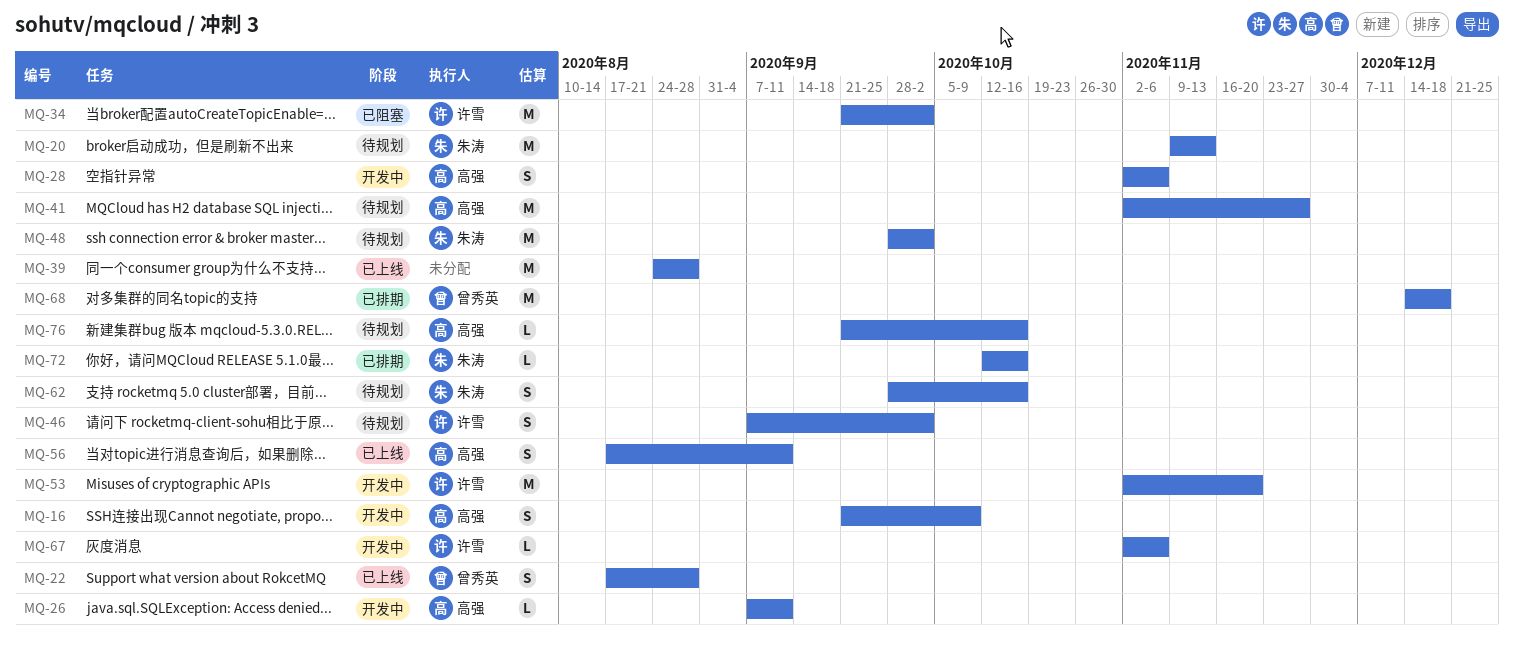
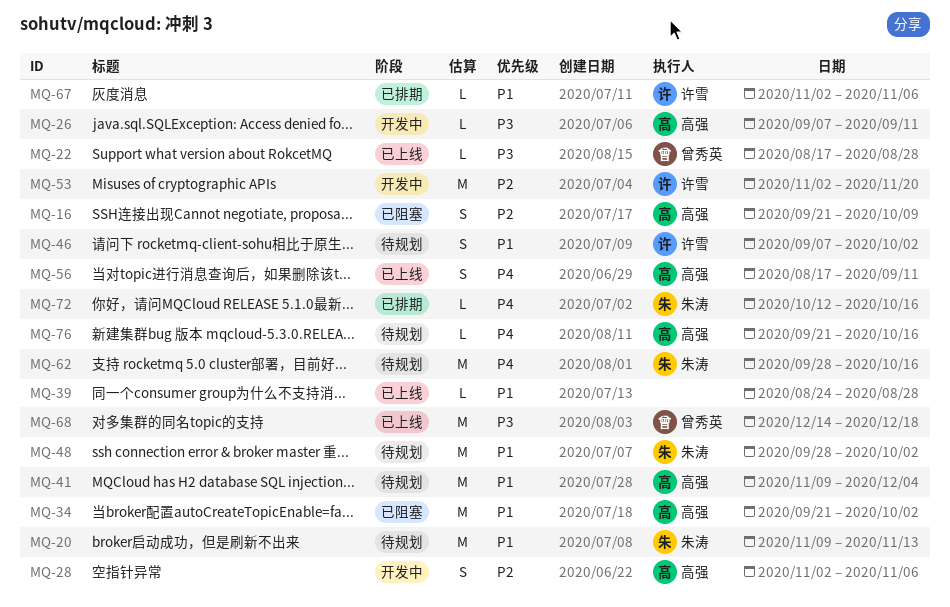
MQ-16, status: 开发中 -> 已阻塞
MQ-22, estimate: S -> L
MQ-34, owner: 许雪 -> 高强
MQ-39, estimate: M -> L
MQ-41, start: Nov 2 -> Nov 9
MQ-41, due: Nov 27 -> Dec 4
MQ-62, estimate: S -> M
MQ-67, status: 开发中 -> 已排期
MQ-68, status: 已排期 -> 已上线

